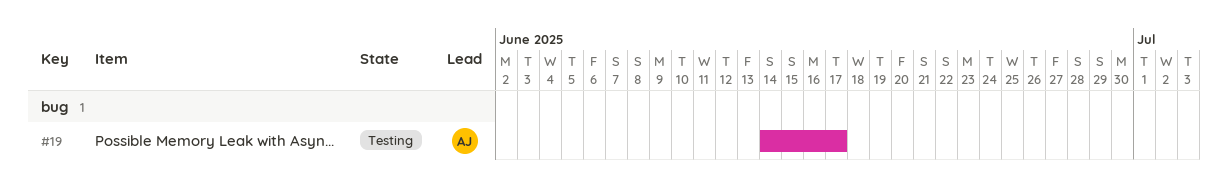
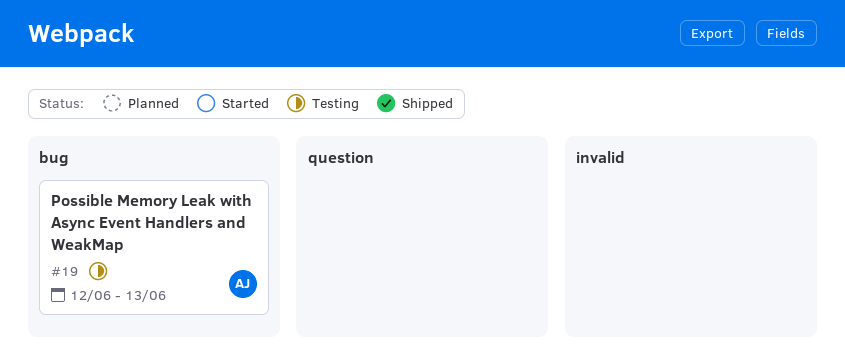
#19, start: Jun 14 -> Jun 12
#19, due: Jun 17 -> Jun 13

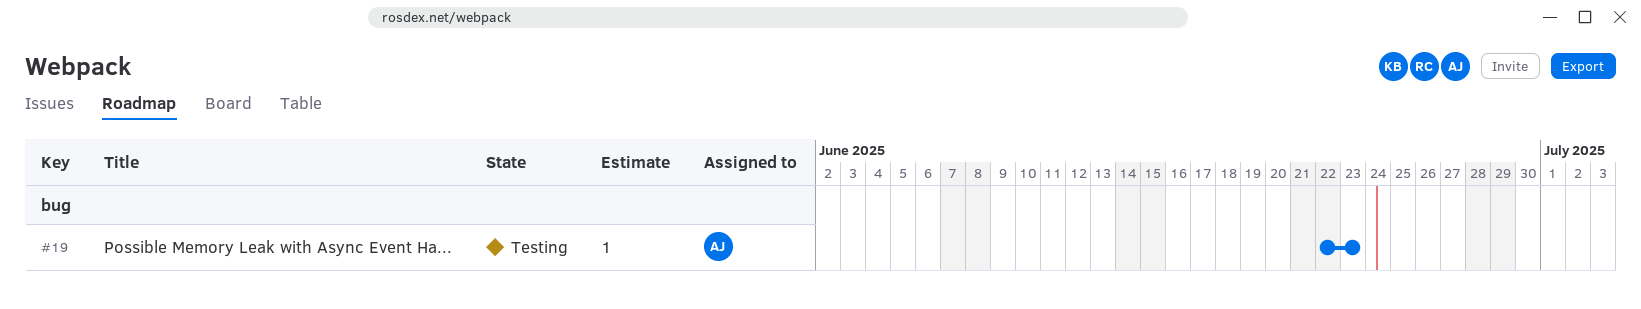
#19, start: Jun 12 -> Jun 22
#19, due: Jun 13 -> Jun 23

